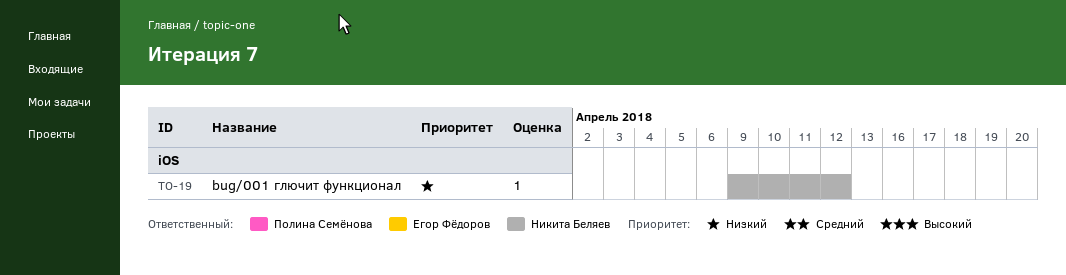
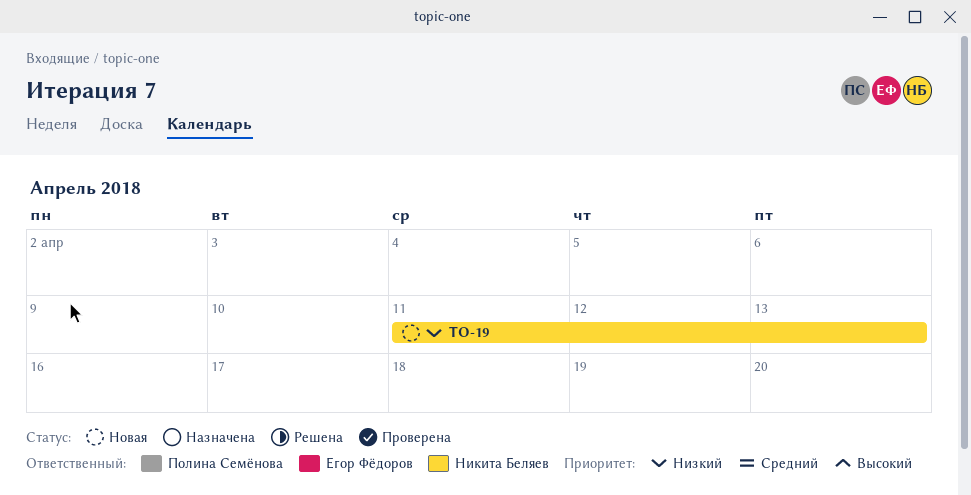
TO-19, start: Apr 9 -> Apr 11
TO-19, due: Apr 12 -> Apr 13

